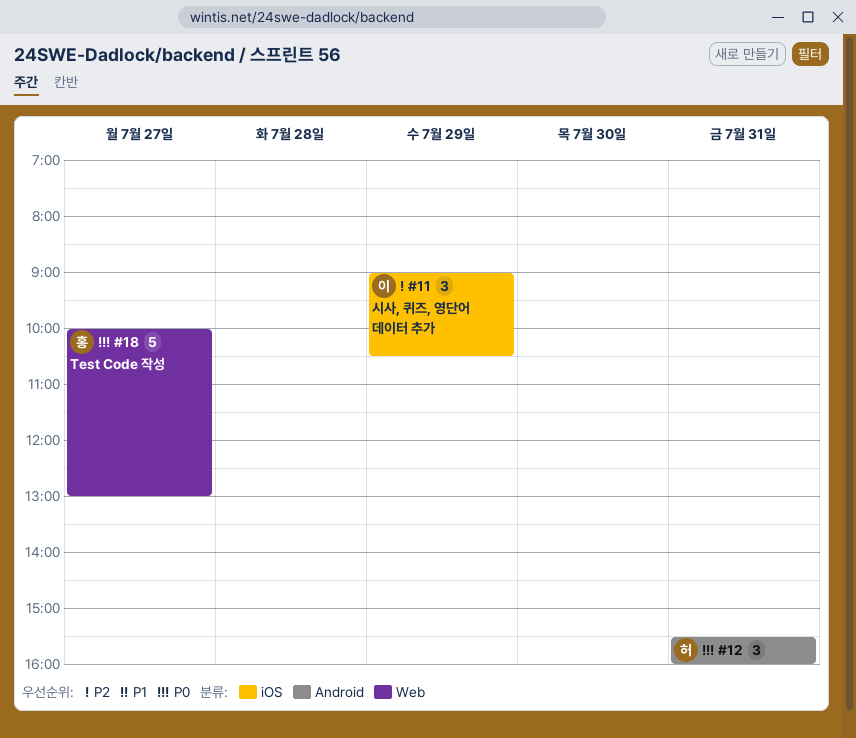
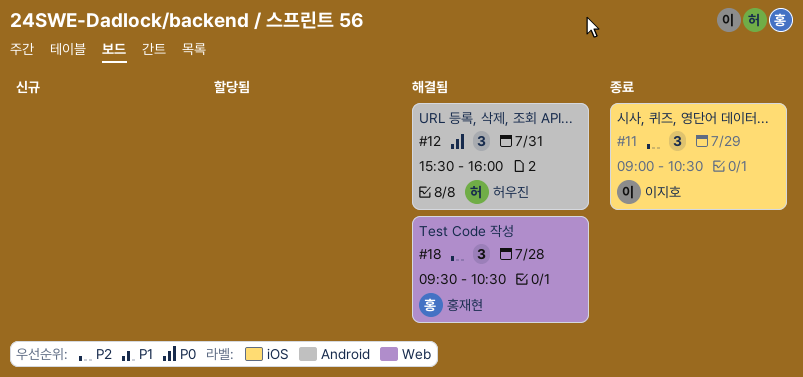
#18, priority: P0 -> P2
#18, estimate: 5 -> 3
#18, day: Jul 27 -> Jul 28
#18, begins: 10:00 -> 09:30
#18, ends: 13:00 -> 10:30

